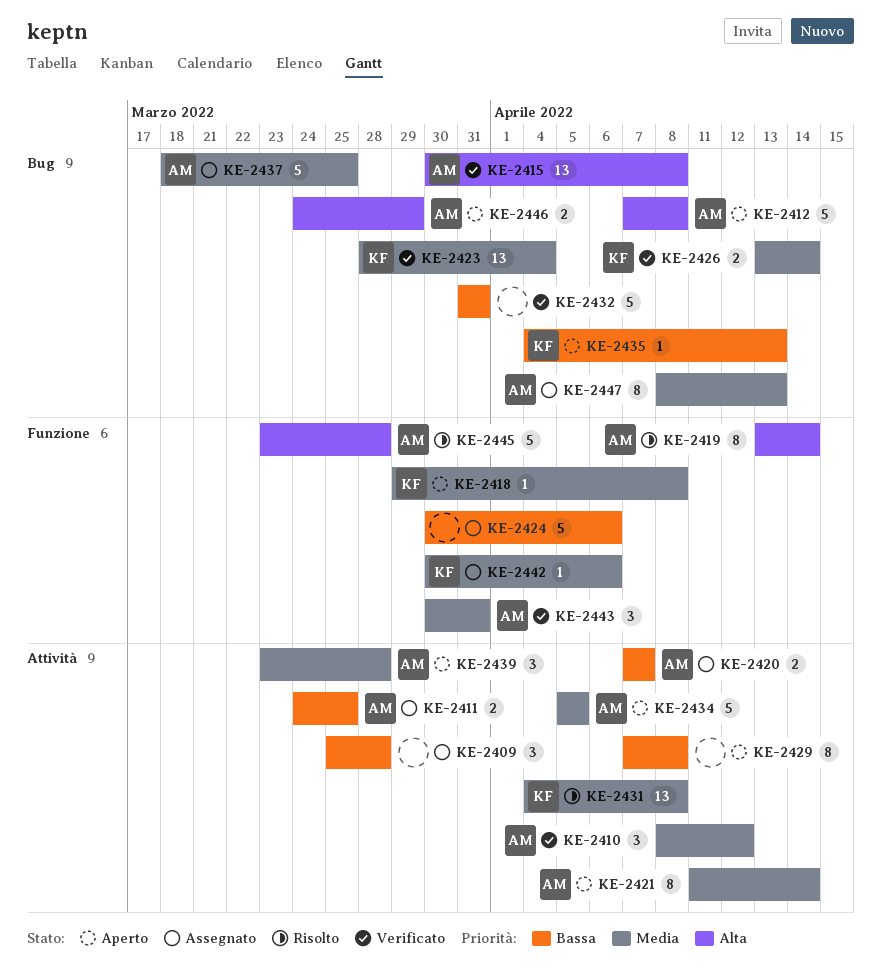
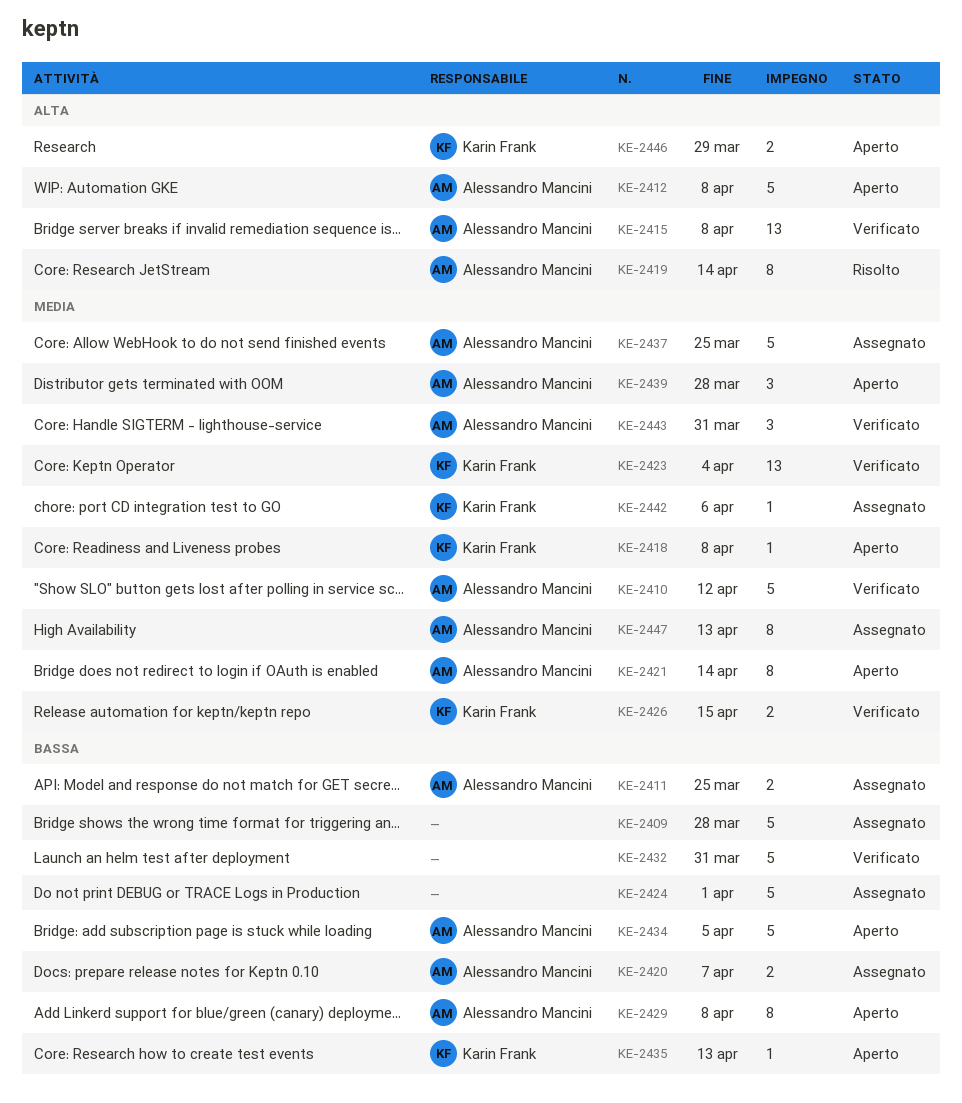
KE-2409, estimate: 3 -> 5
KE-2410, estimate: 3 -> 5
KE-2424, due: Apr 6 -> Apr 1
KE-2426, due: Apr 14 -> Apr 15
KE-2429, owner: none -> Alessandro Mancini
KE-2431: present -> none
KE-2434, priority: Media -> Bassa
KE-2445: present -> none
KE-2446, owner: Alessandro Mancini -> Karin Frank

